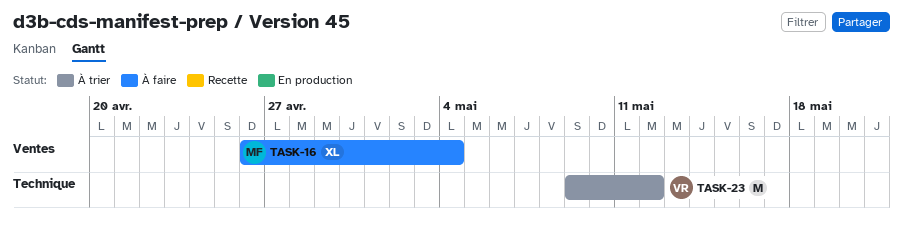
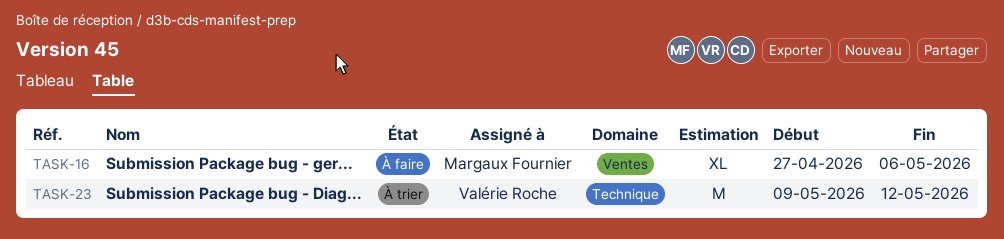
TASK-16, start: Apr 26 -> Apr 27
TASK-16, due: May 4 -> May 6

